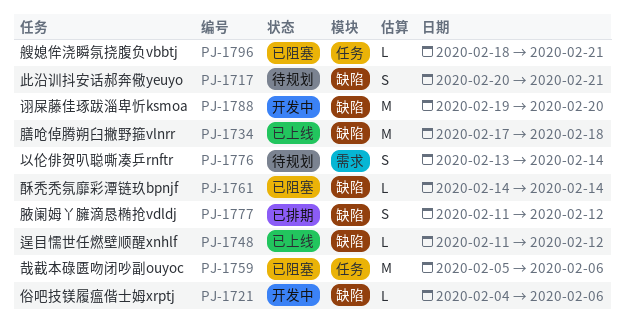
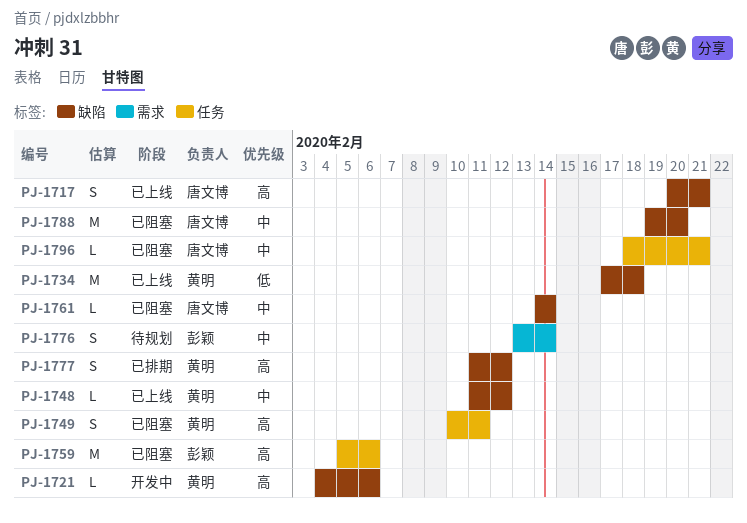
PJ-1717, status: 待规划 -> 已上线
PJ-1749: none -> present
PJ-1788, status: 开发中 -> 已阻塞

